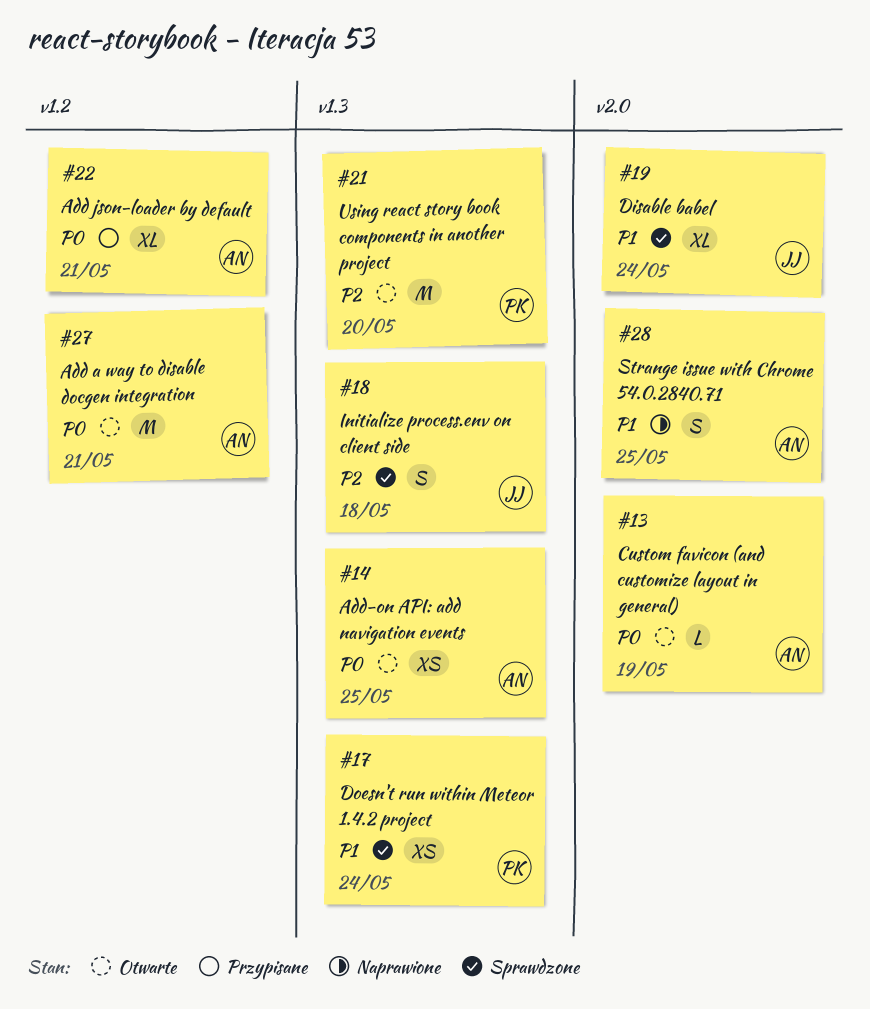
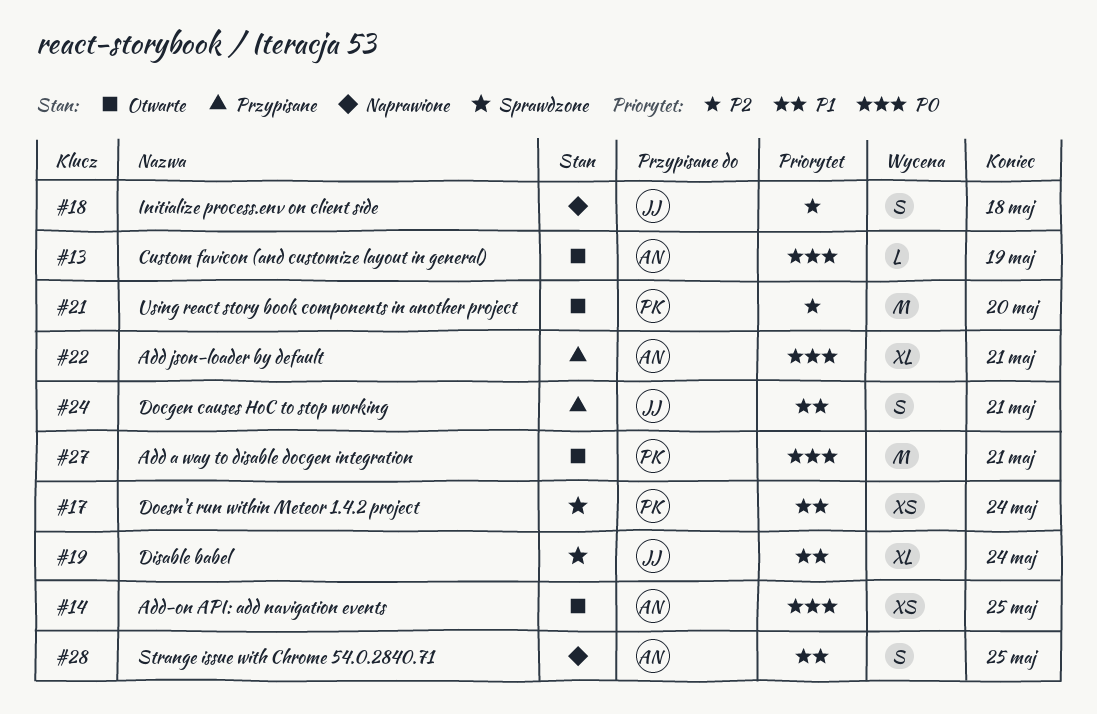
#18, status: Sprawdzone -> Naprawione
#24: none -> present
#27, owner: AN -> PK

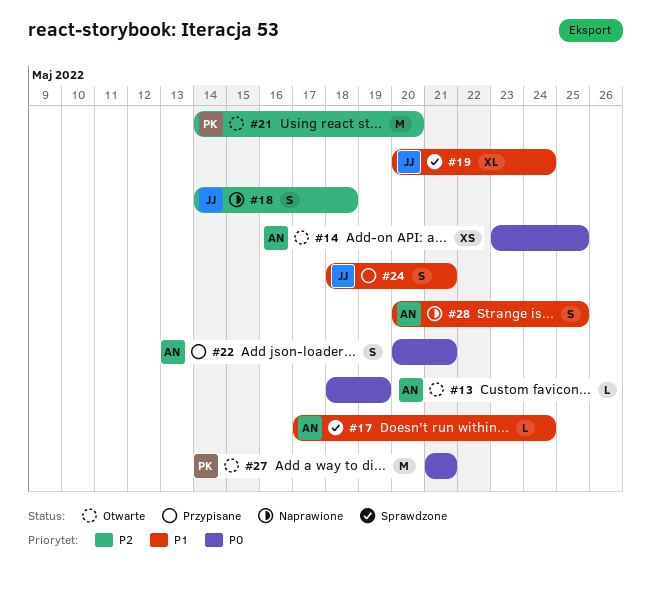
#17, owner: PK -> AN
#17, estimate: XS -> L
#22, estimate: XL -> S

